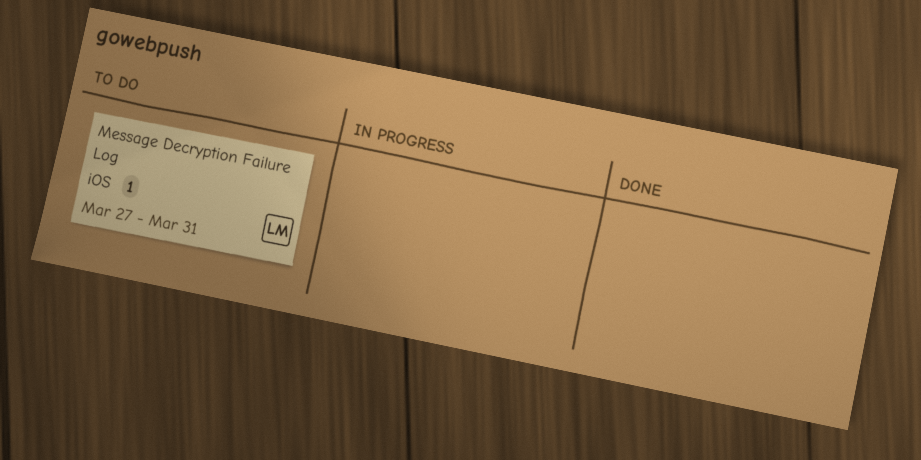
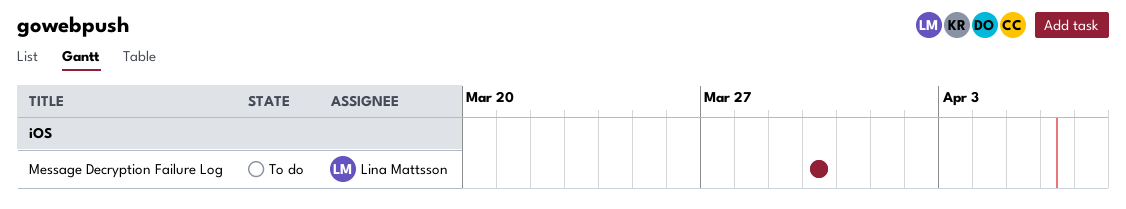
Message Decryption Failure Log, start: Mar 27 -> Mar 30
Message Decryption Failure Log, due: Mar 31 -> Mar 30

